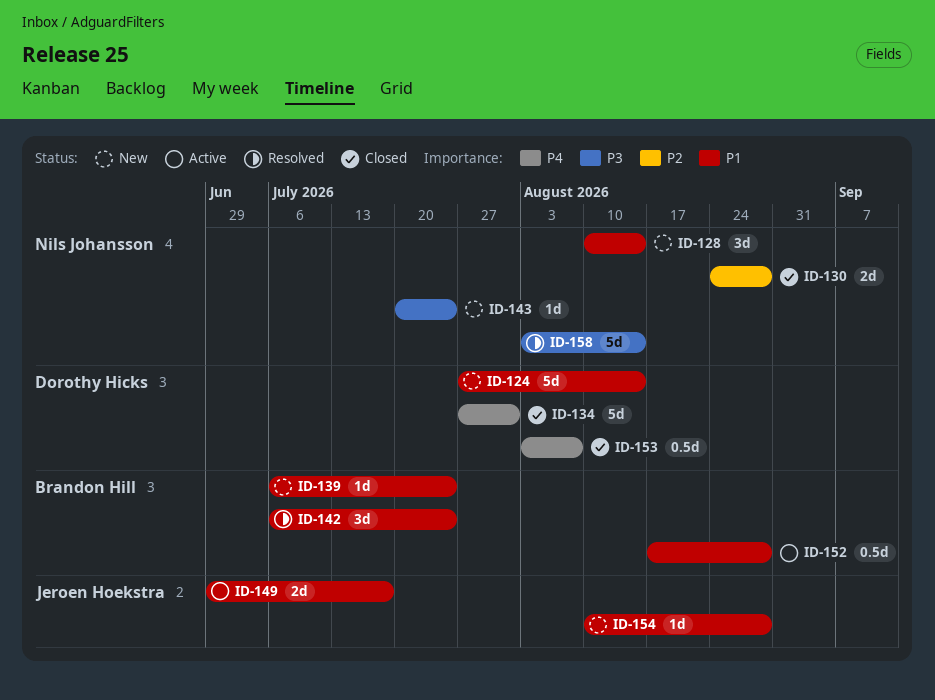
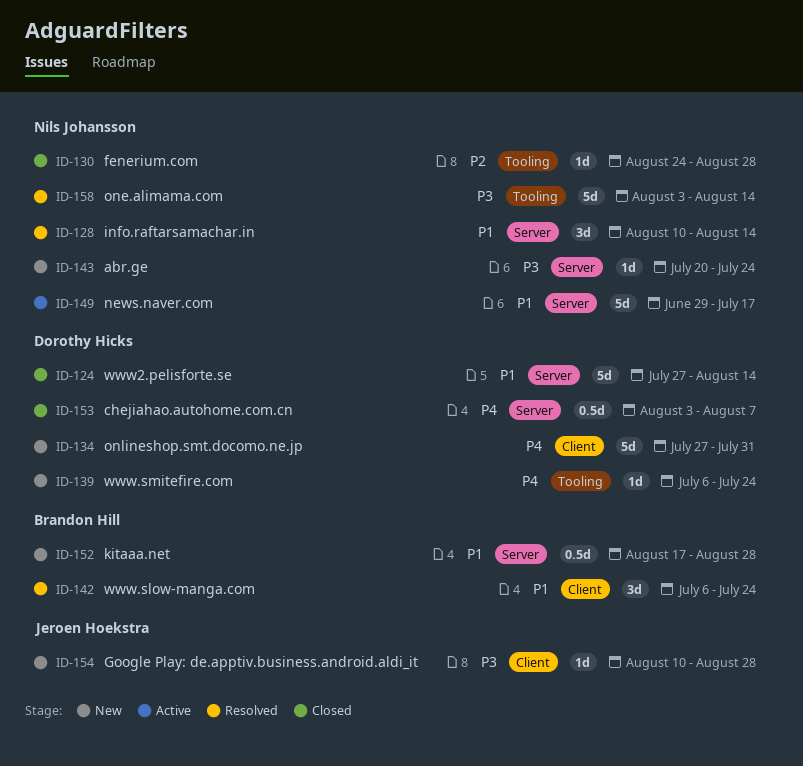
ID-124, status: New -> Closed
ID-128, status: New -> Resolved
ID-130, estimate: 2d -> 1d
ID-134, status: Closed -> New
ID-139, owner: Brandon Hill -> Dorothy Hicks
ID-139, priority: P1 -> P4
ID-149, owner: Jeroen Hoekstra -> Nils Johansson
ID-149, estimate: 2d -> 5d
ID-152, status: Active -> New
ID-154, priority: P1 -> P3

